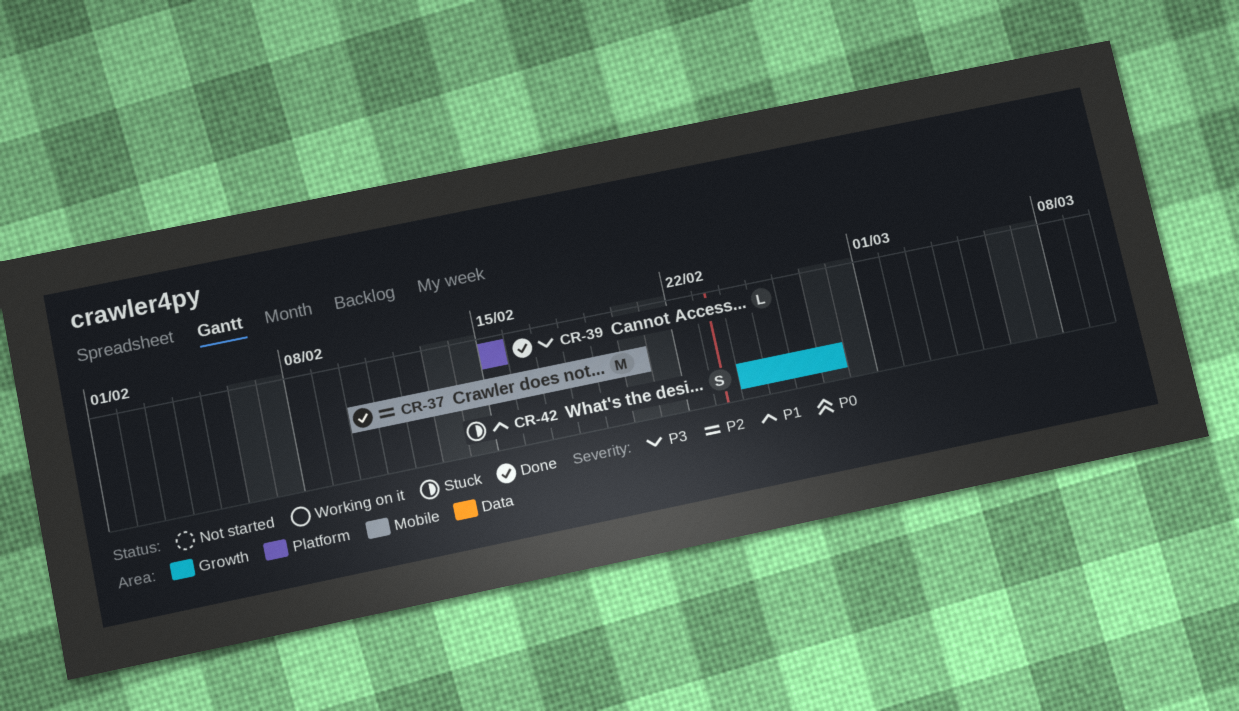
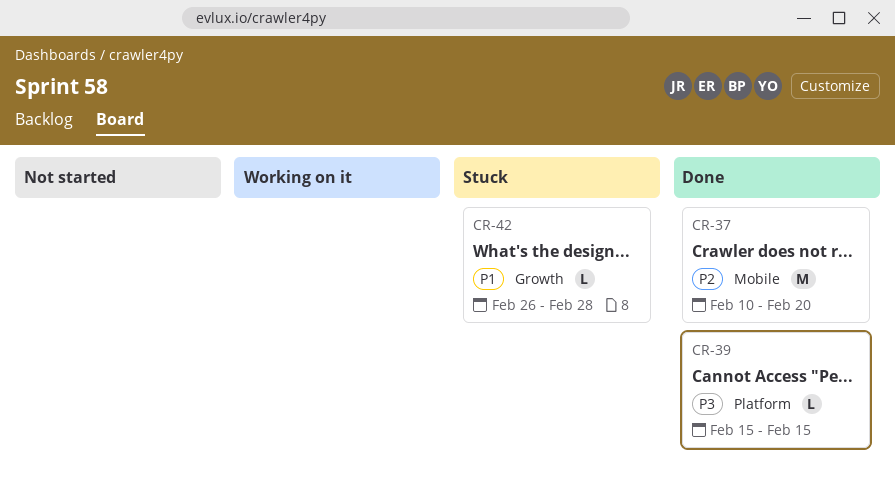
CR-42, estimate: S -> L
CR-42, start: Feb 24 -> Feb 26
CR-42, due: Feb 27 -> Feb 28

